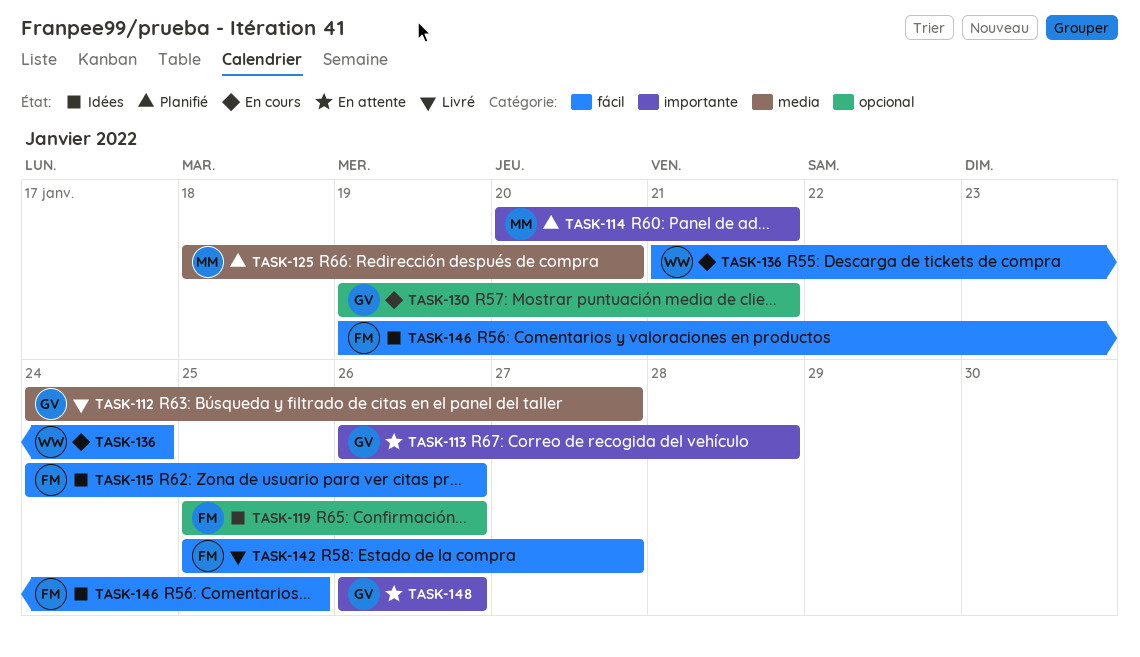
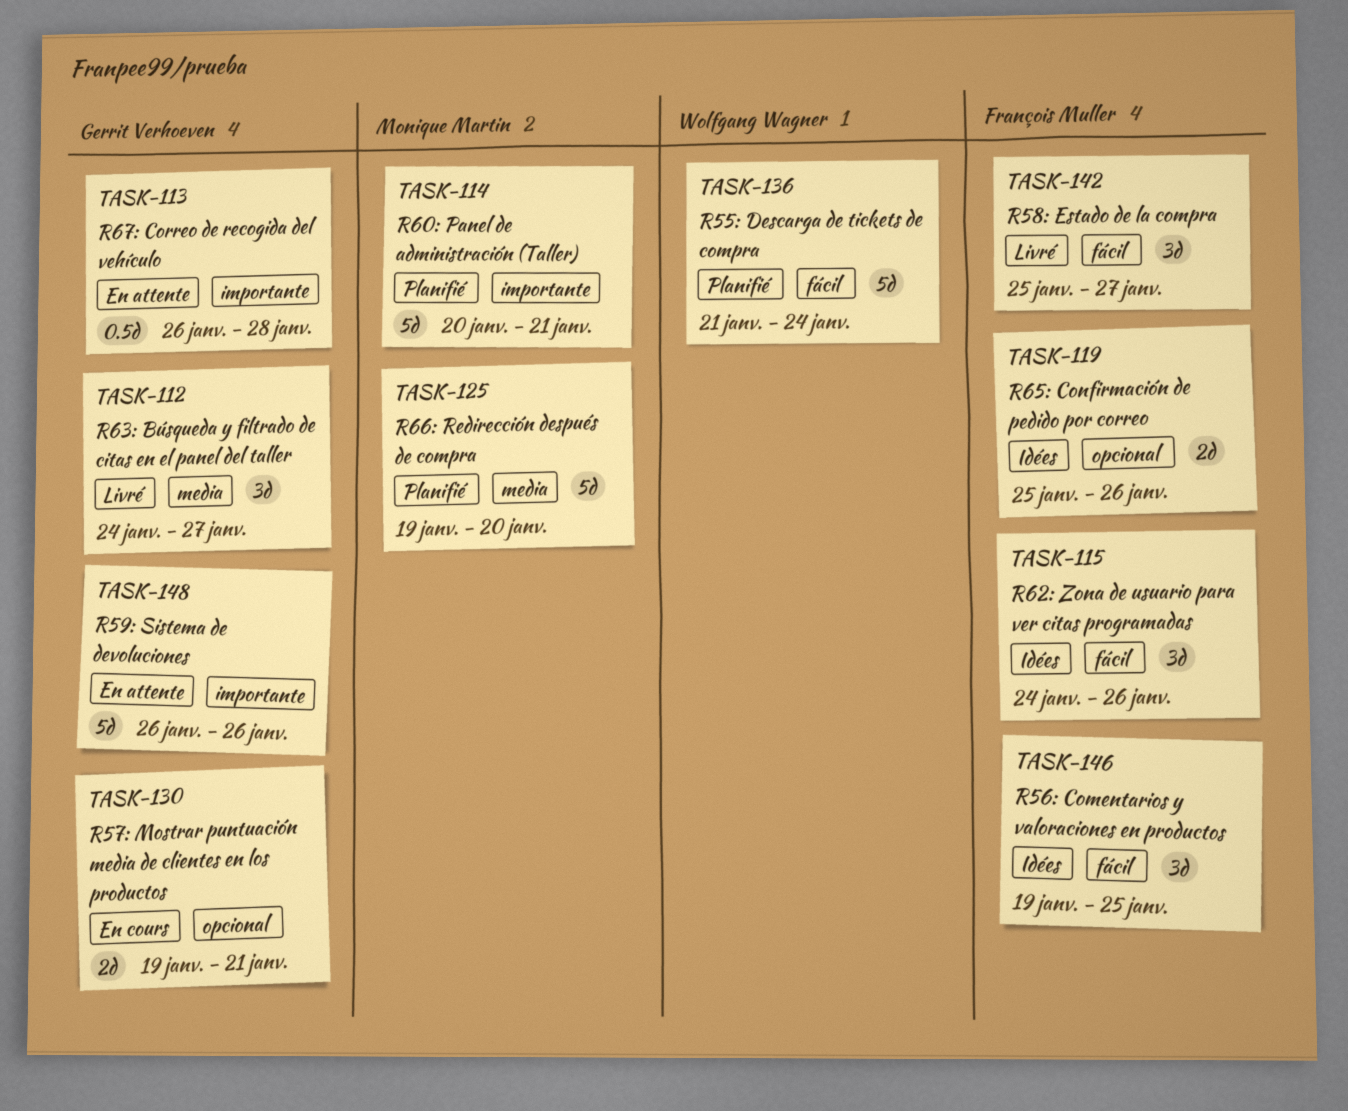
TASK-125, start: Jan 18 -> Jan 19
TASK-136, status: En cours -> Planifié

